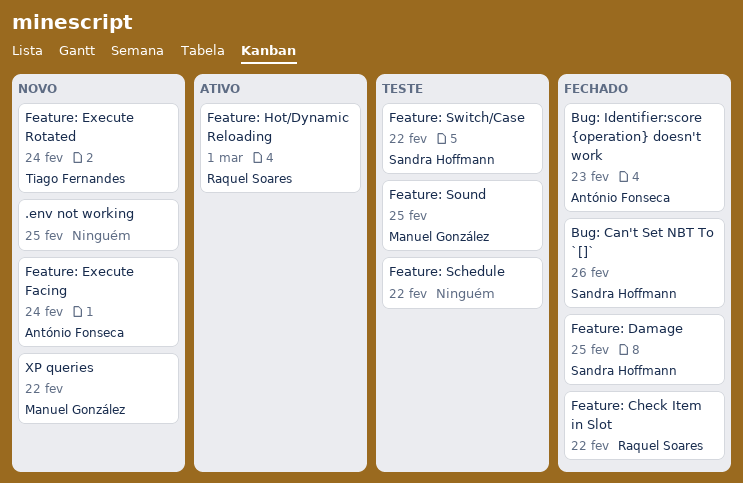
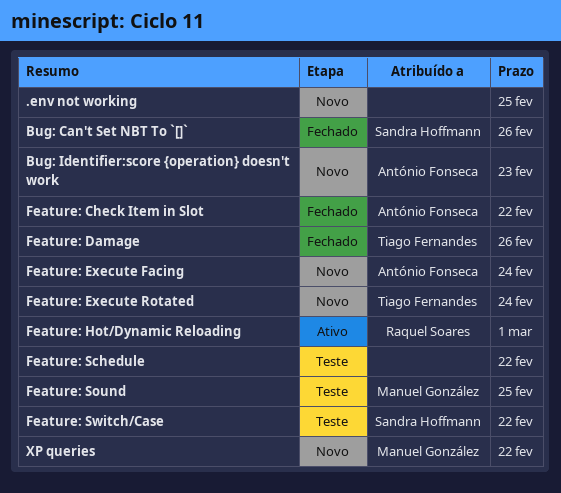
Bug: Identifier:score {operation} doesn't work, status: Fechado -> Novo
Feature: Check Item in Slot, owner: Raquel Soares -> António Fonseca
Feature: Damage, owner: Sandra Hoffmann -> Tiago Fernandes
Feature: Damage, due: Feb 25 -> Feb 26

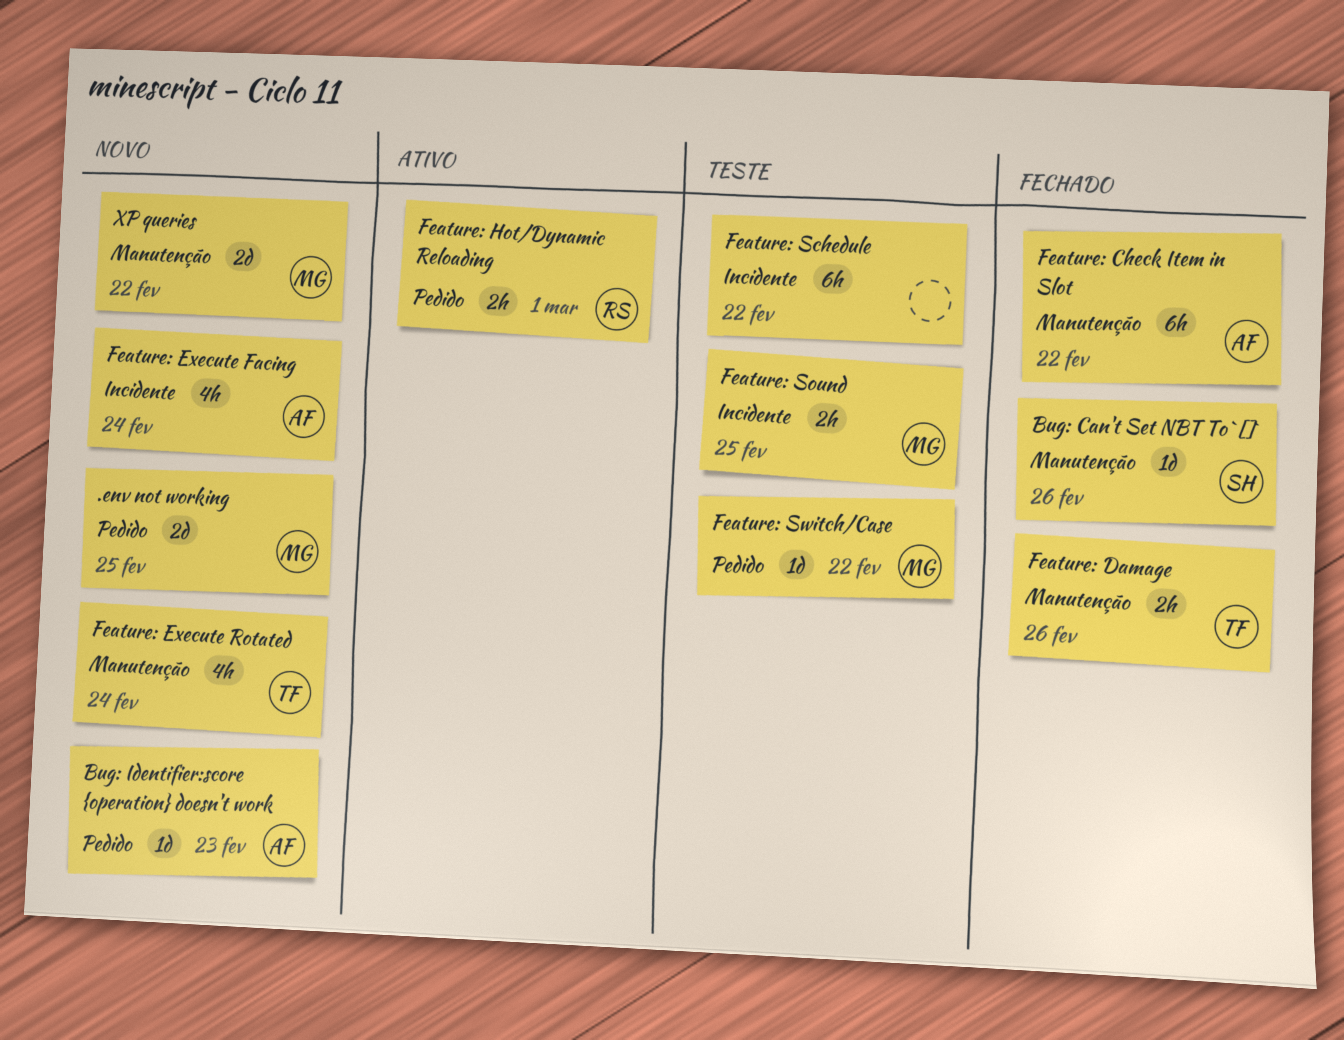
.env not working, owner: none -> Manuel González
Feature: Switch/Case, owner: Sandra Hoffmann -> Manuel González

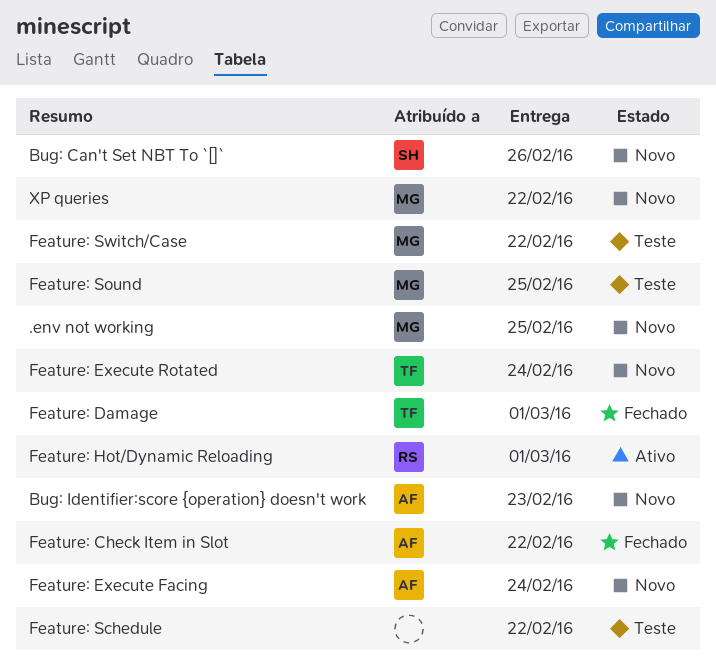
Bug: Can't Set NBT To `[]`, status: Fechado -> Novo
Feature: Damage, due: Feb 26 -> Mar 1

